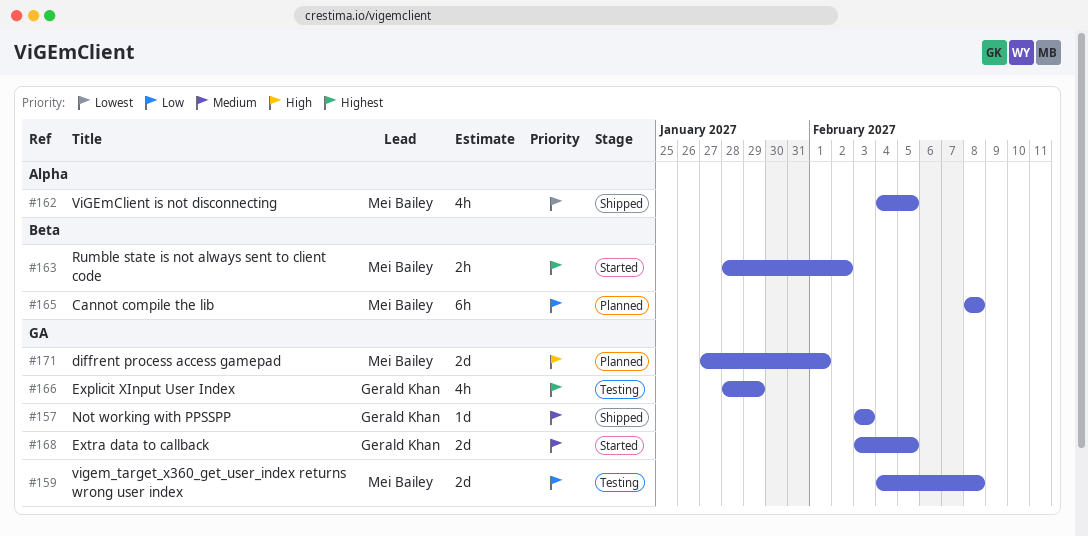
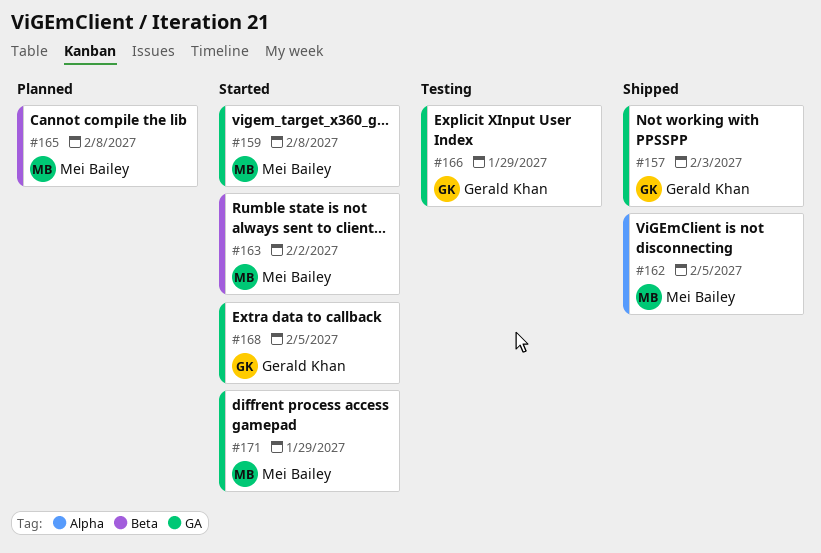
#159, status: Testing -> Started
#171, status: Planned -> Started
#171, due: Feb 1 -> Jan 29

